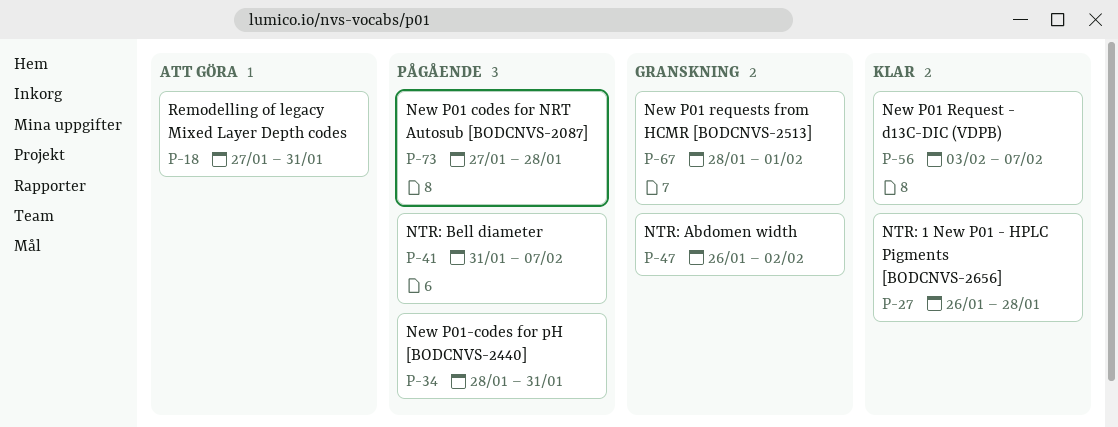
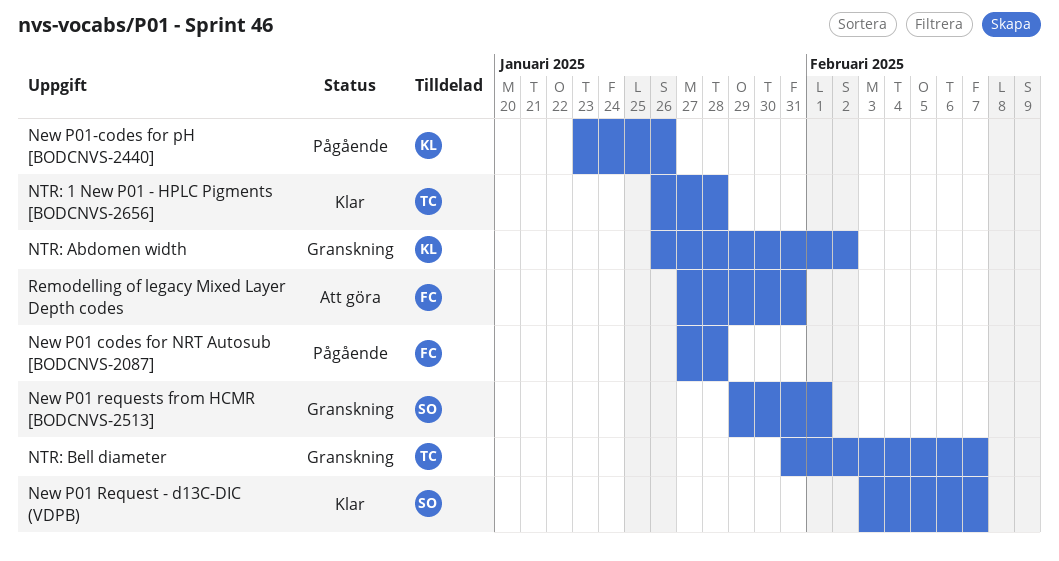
New P01 requests from HCMR [BODCNVS-2513], start: Jan 28 -> Jan 29
New P01-codes for pH [BODCNVS-2440], start: Jan 28 -> Jan 23
New P01-codes for pH [BODCNVS-2440], due: Jan 31 -> Jan 26
NTR: Bell diameter, status: Pågående -> Granskning

